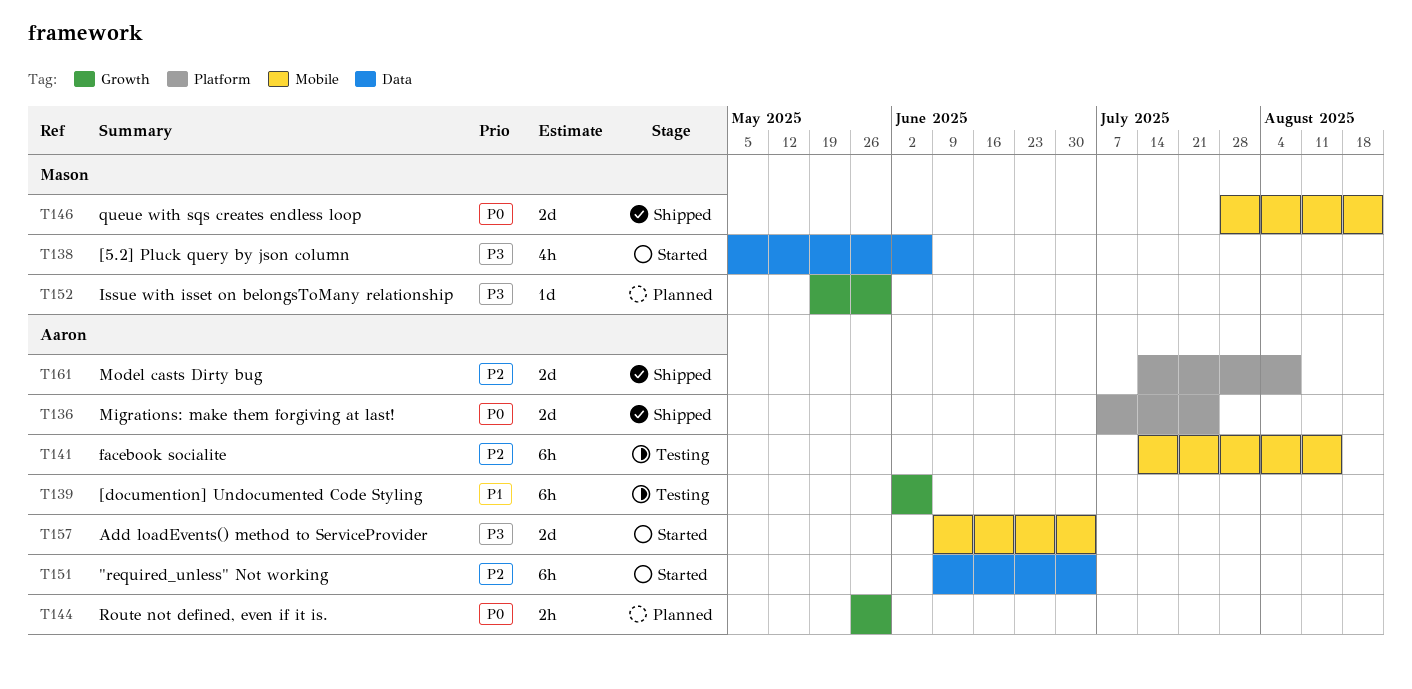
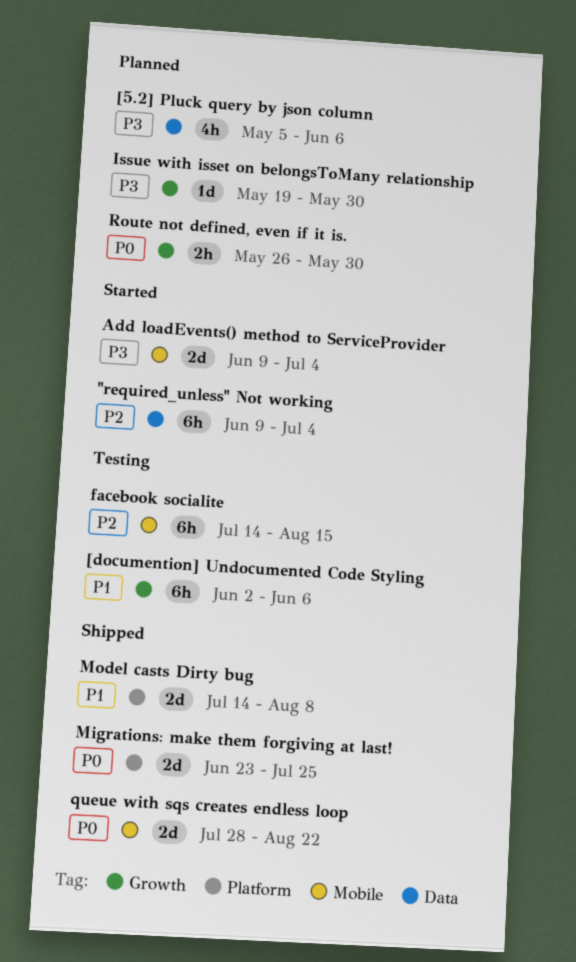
[5.2] Pluck query by json column, status: Started -> Planned
Migrations: make them forgiving at last!, start: Jul 7 -> Jun 23
Model casts Dirty bug, priority: P2 -> P1

